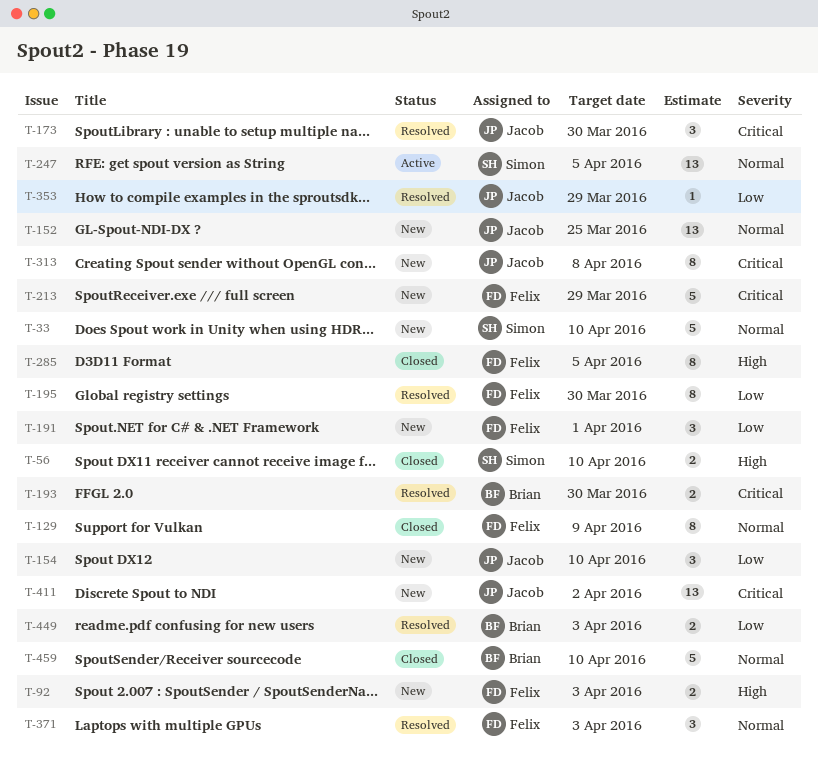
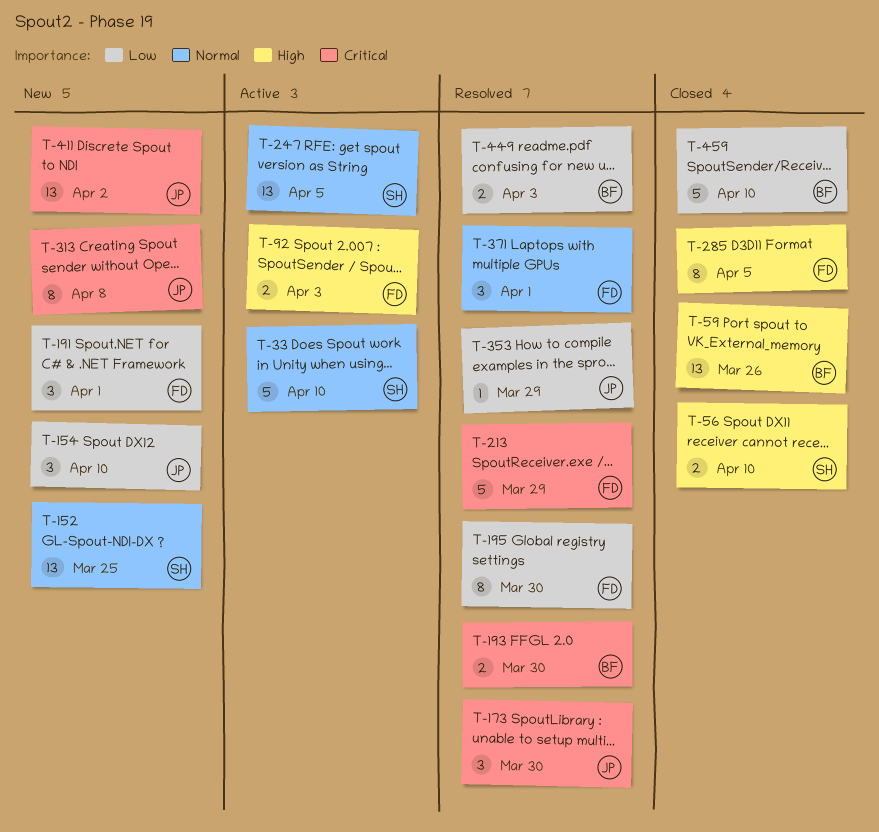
T-33, status: New -> Active
T-59: none -> present
T-92, status: New -> Active
T-129: present -> none
T-152, owner: Jacob -> Simon
T-213, status: New -> Resolved
T-371, due: Apr 3 -> Apr 1
T-459, priority: Normal -> Low

